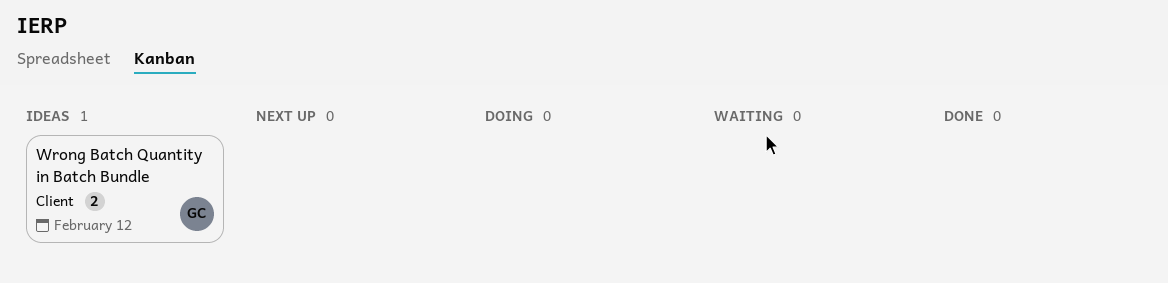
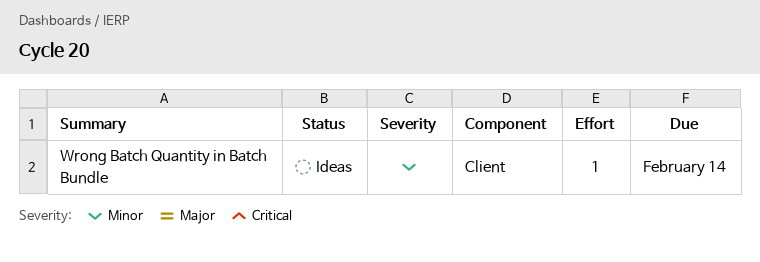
Wrong Batch Quantity in Batch Bundle, estimate: 2 -> 1
Wrong Batch Quantity in Batch Bundle, due: Feb 12 -> Feb 14

